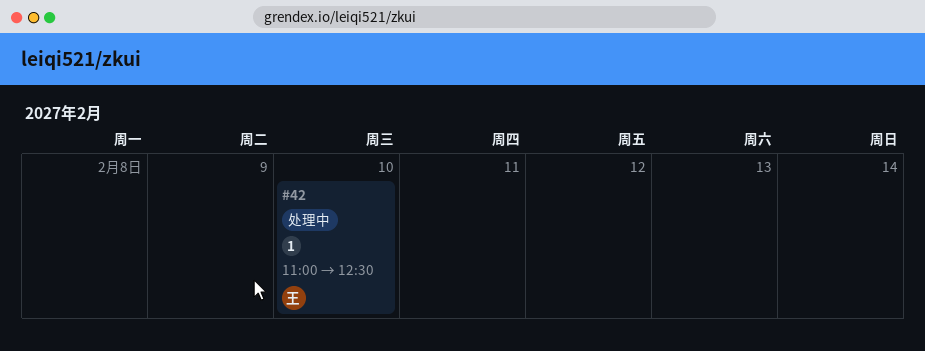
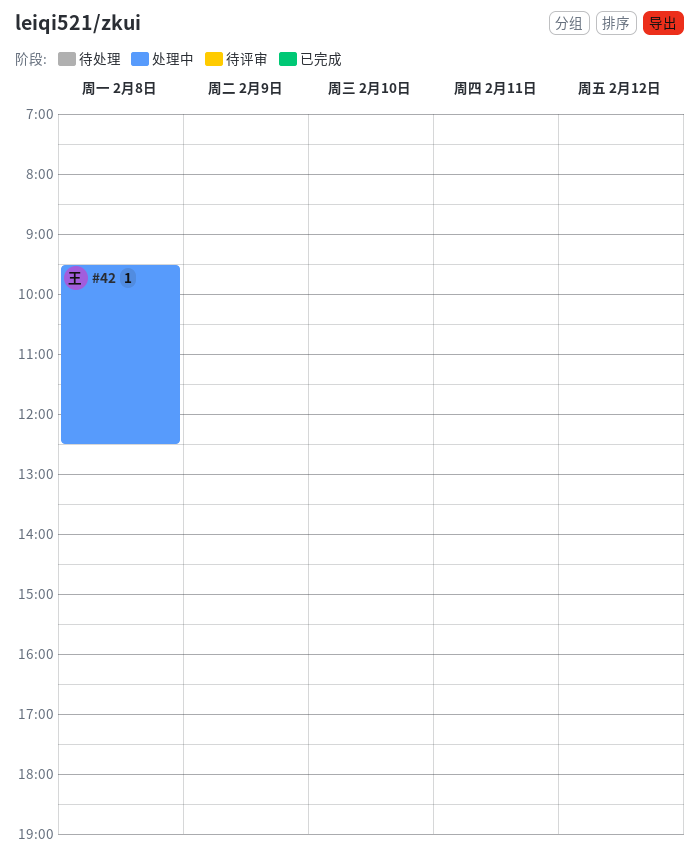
#42, day: Feb 10 -> Feb 8
#42, begins: 11:00 -> 09:30

